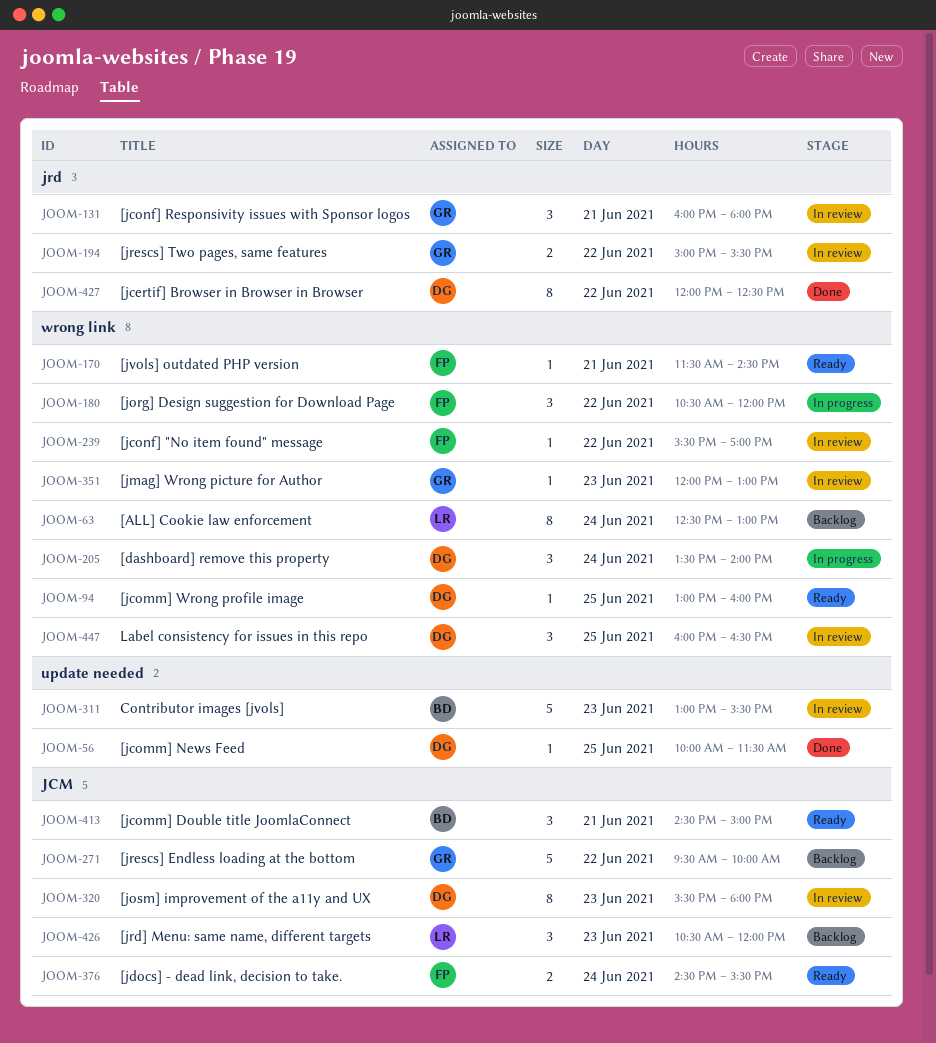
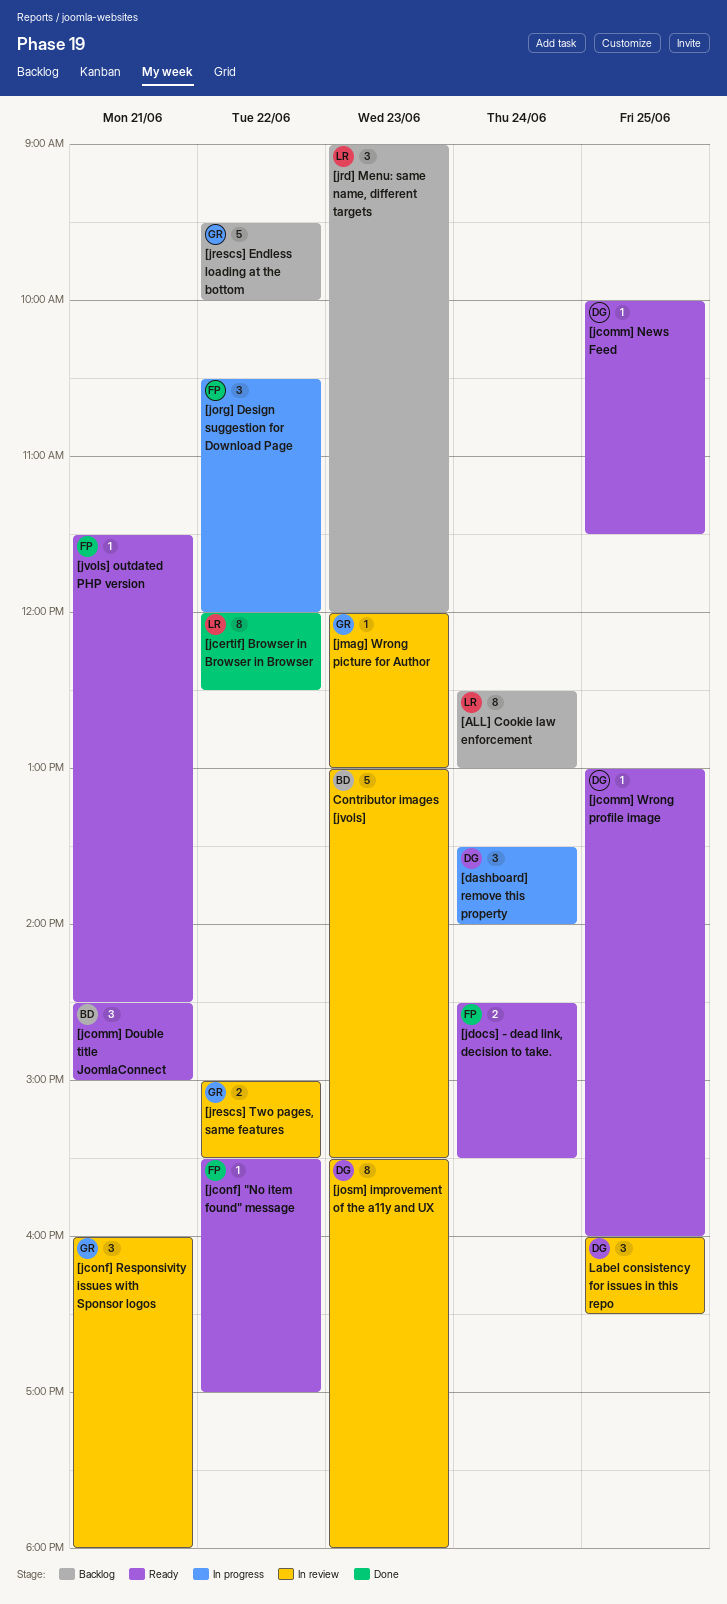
[jcertif] Browser in Browser in Browser, owner: DG -> LR
[jcomm] News Feed, status: Done -> Ready
[jconf] "No item found" message, status: In review -> Ready
[jrd] Menu: same name, different targets, begins: 10:30 -> 09:00

